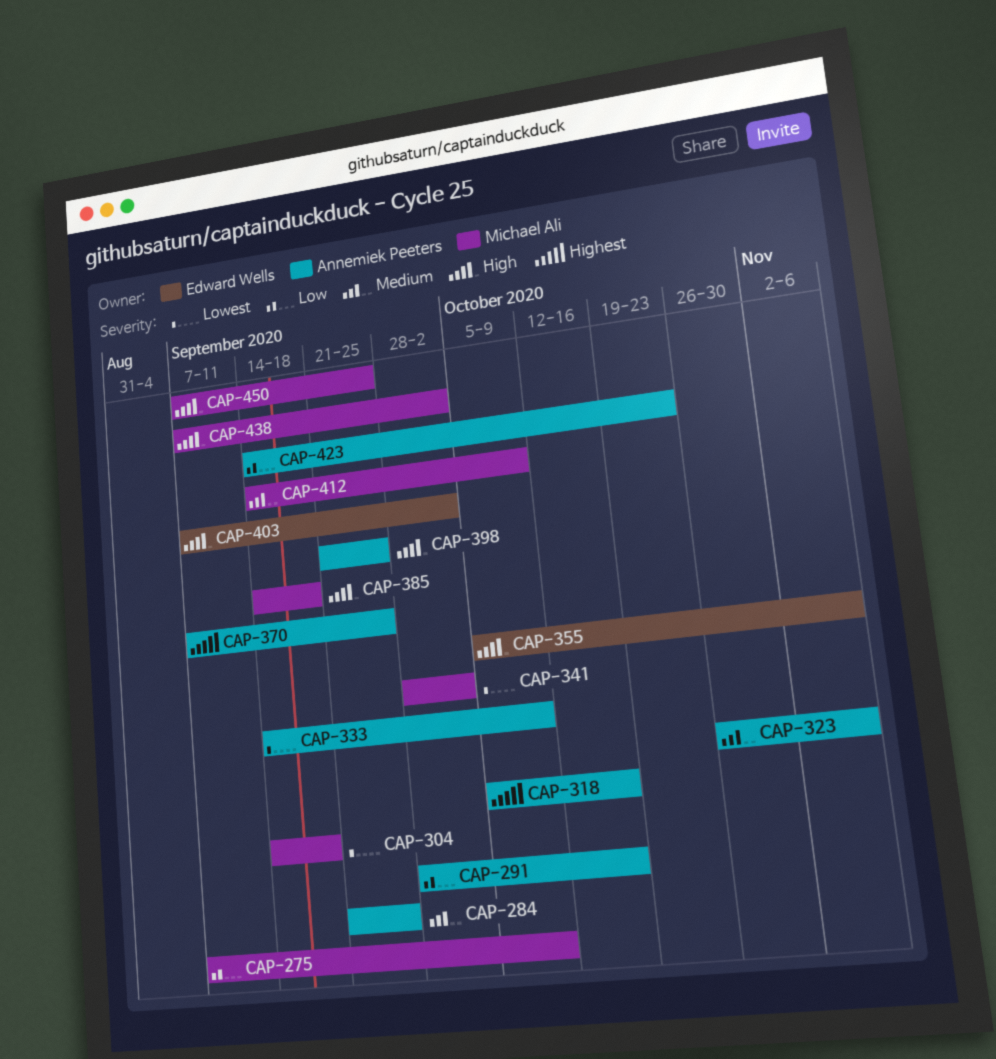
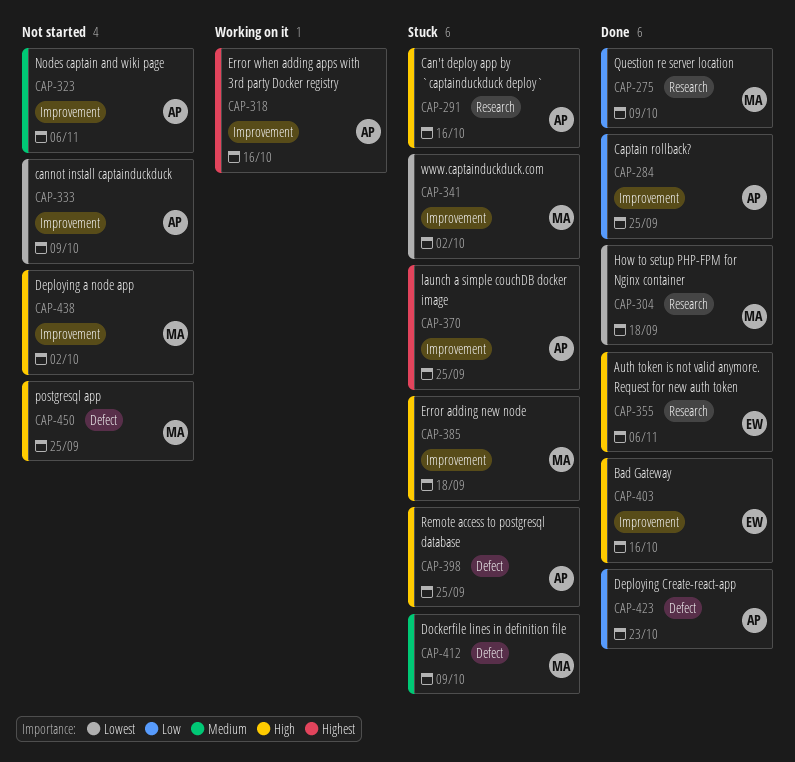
CAP-284, priority: Medium -> Low
CAP-291, priority: Low -> High
CAP-403, due: Oct 2 -> Oct 16

